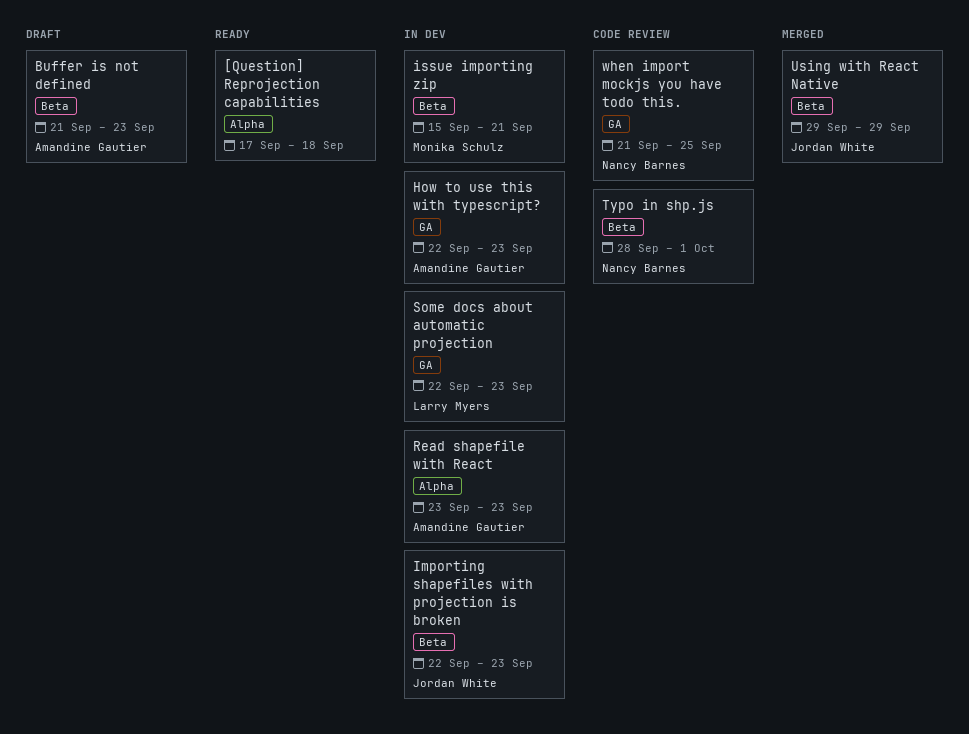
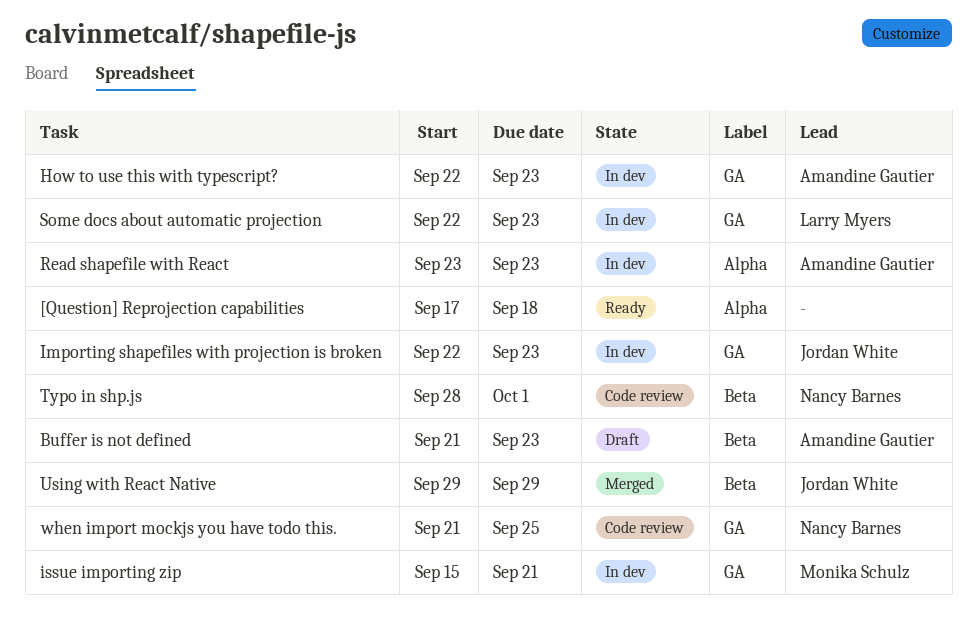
Importing shapefiles with projection is broken, label: Beta -> GA
issue importing zip, label: Beta -> GA

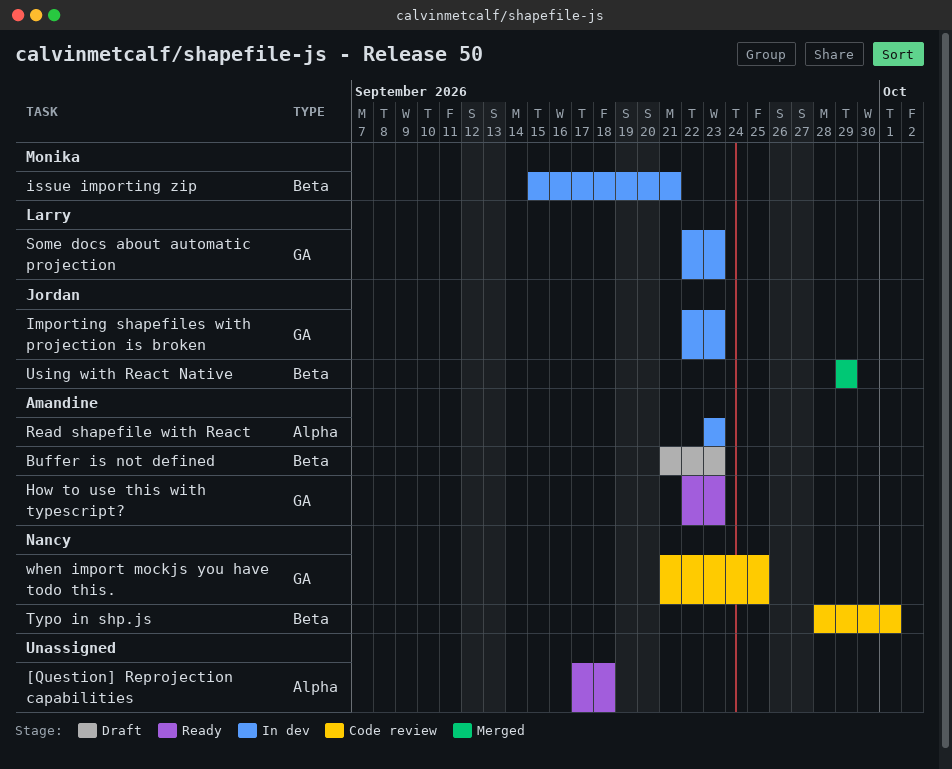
How to use this with typescript?, status: In dev -> Ready
issue importing zip, label: GA -> Beta

